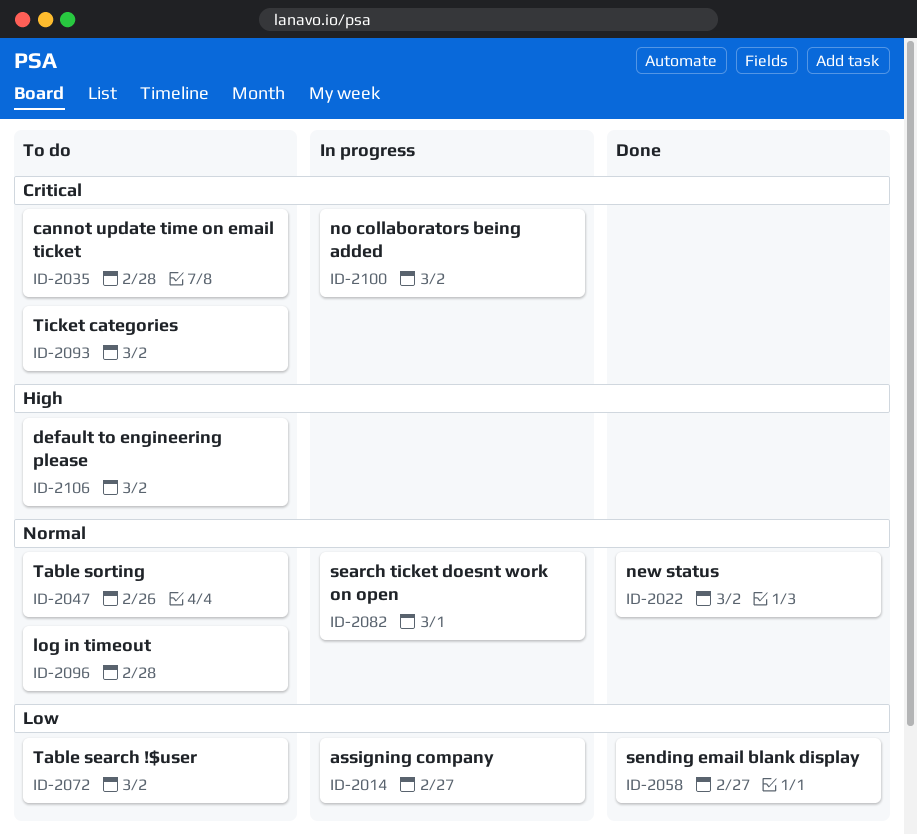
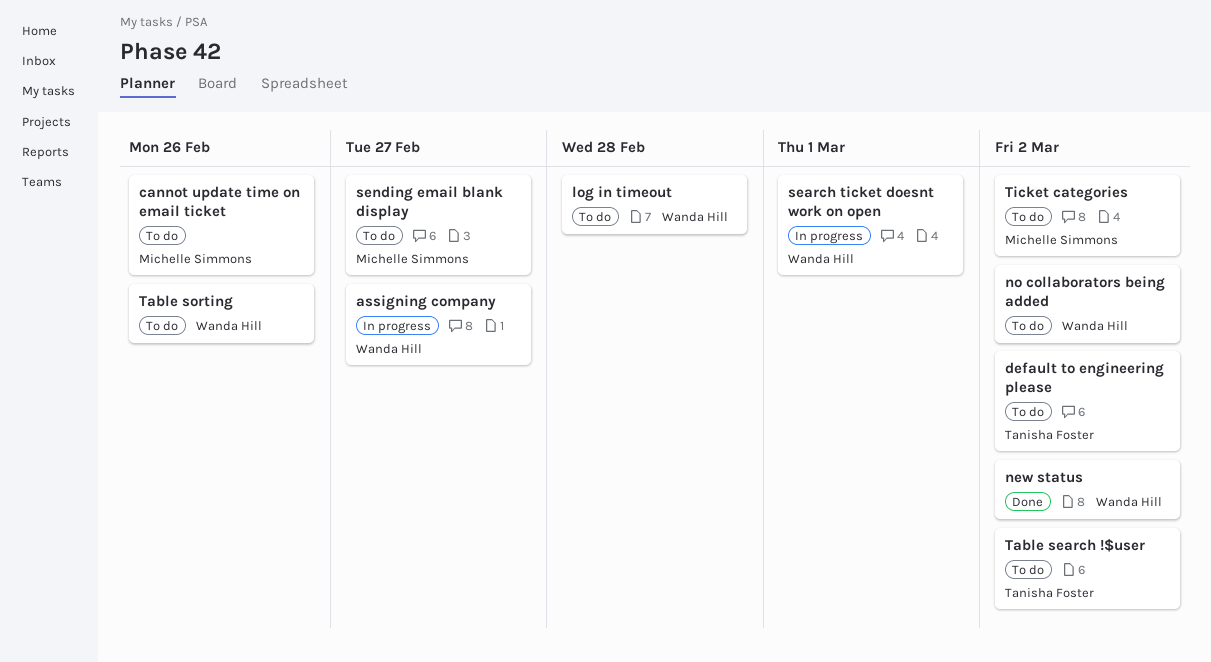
cannot update time on email ticket, due: Feb 28 -> Feb 26
no collaborators being added, status: In progress -> To do
sending email blank display, status: Done -> To do

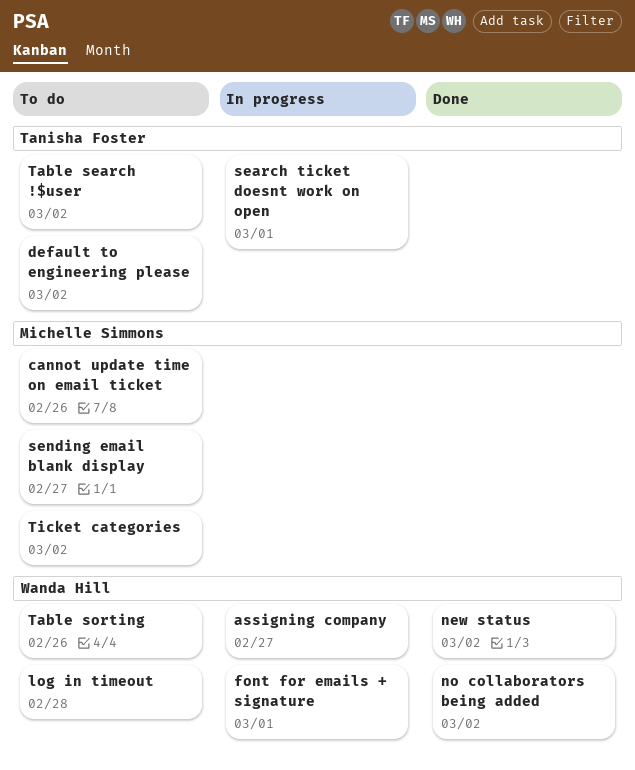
font for emails + signature: none -> present
no collaborators being added, status: To do -> Done
search ticket doesnt work on open, owner: Wanda Hill -> Tanisha Foster

